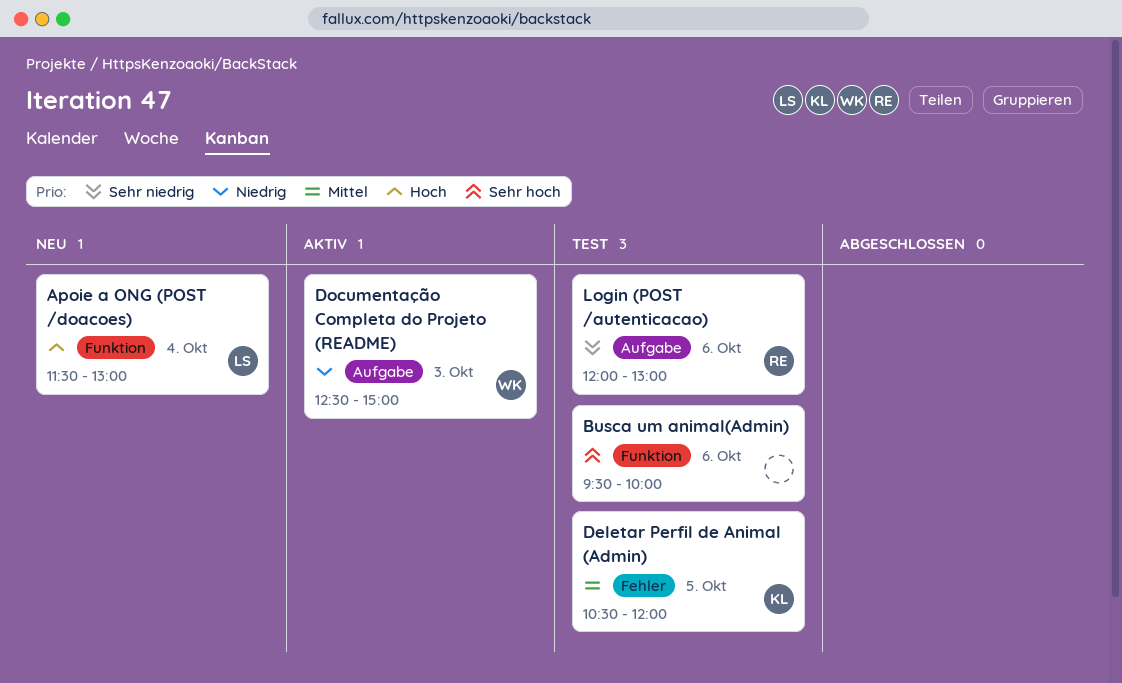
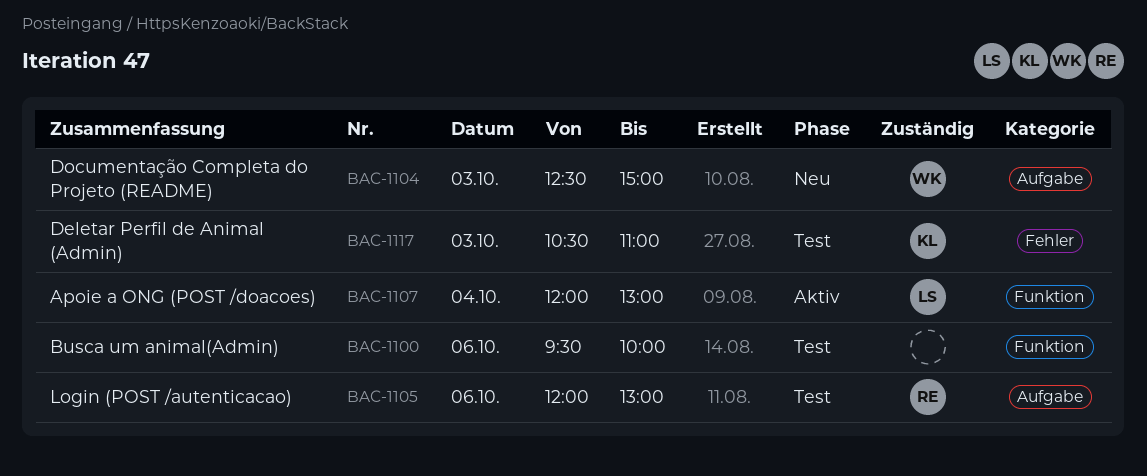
Apoie a ONG (POST /doacoes), status: Neu -> Aktiv
Apoie a ONG (POST /doacoes), begins: 11:30 -> 12:00
Deletar Perfil de Animal (Admin), day: Oct 5 -> Oct 3
Deletar Perfil de Animal (Admin), ends: 12:00 -> 11:00
Documentação Completa do Projeto (README), status: Aktiv -> Neu

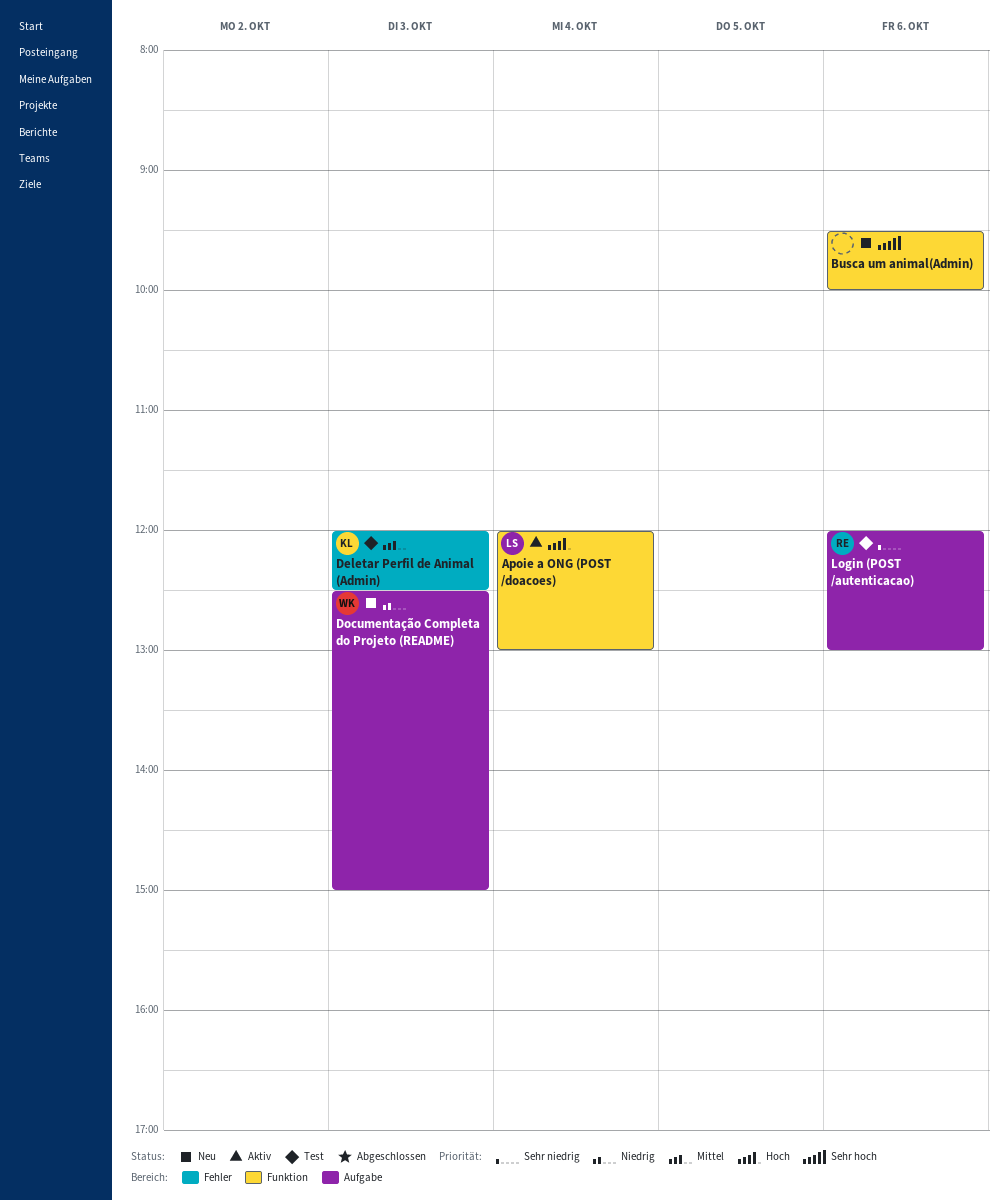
Busca um animal(Admin), status: Test -> Neu
Deletar Perfil de Animal (Admin), begins: 10:30 -> 12:00
Deletar Perfil de Animal (Admin), ends: 11:00 -> 12:30

